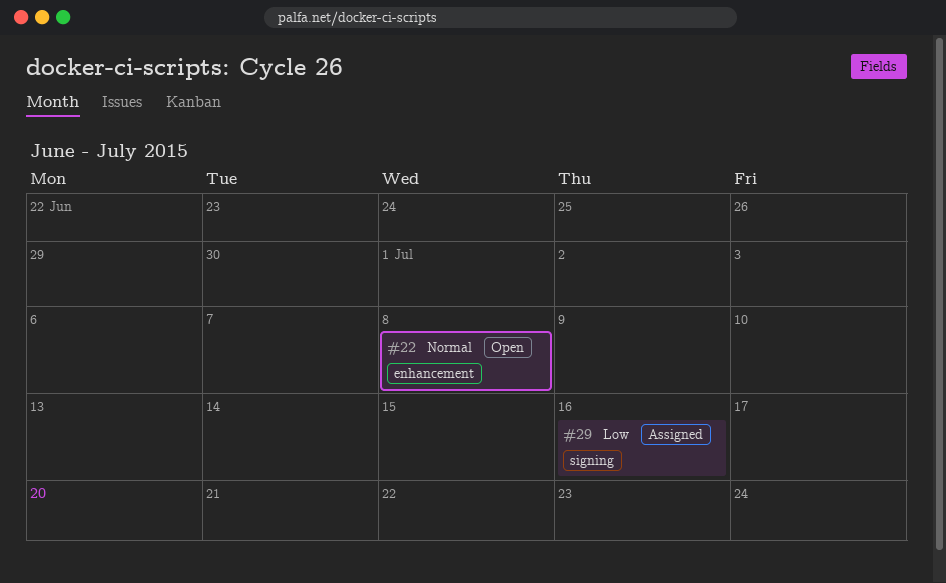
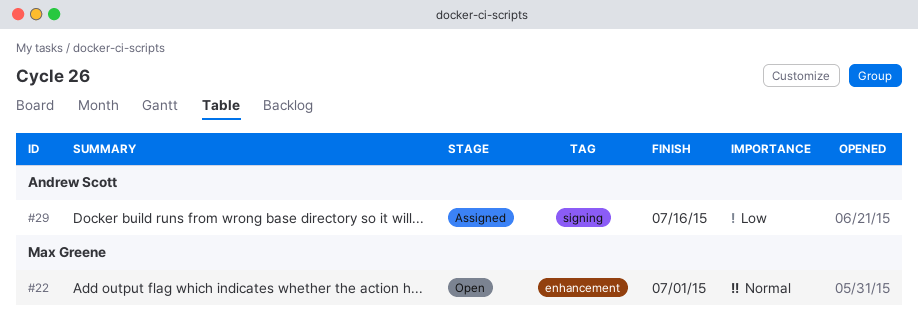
#22, due: Jul 8 -> Jul 1

